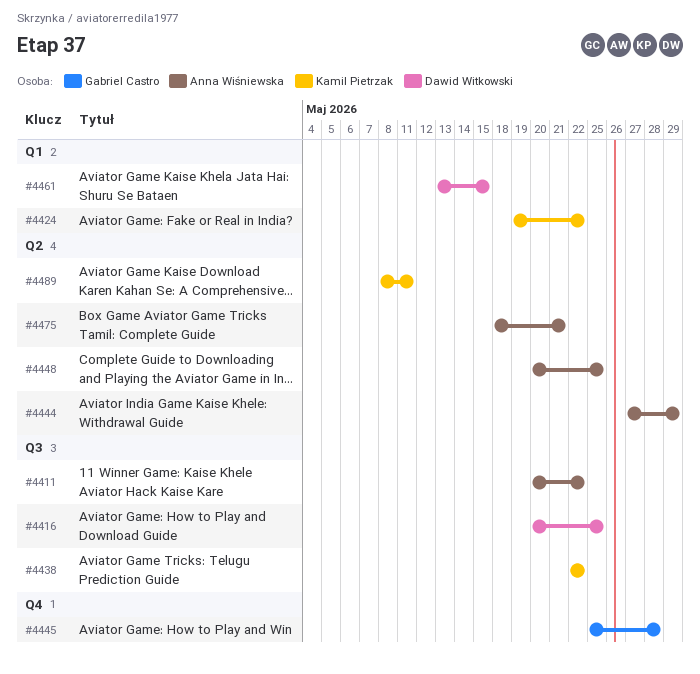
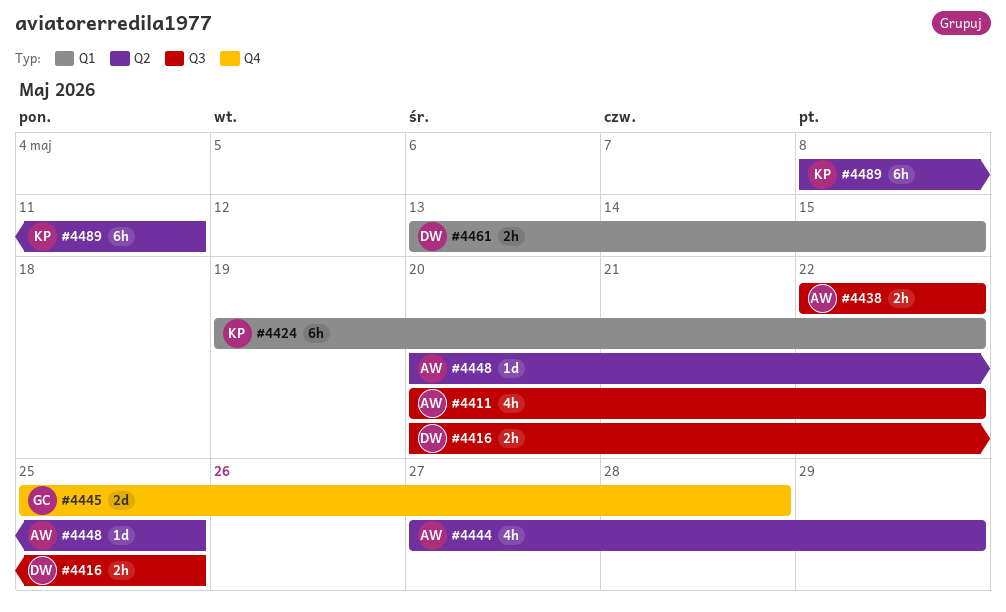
#4438, owner: Kamil Pietrzak -> Anna Wiśniewska
#4475: present -> none

